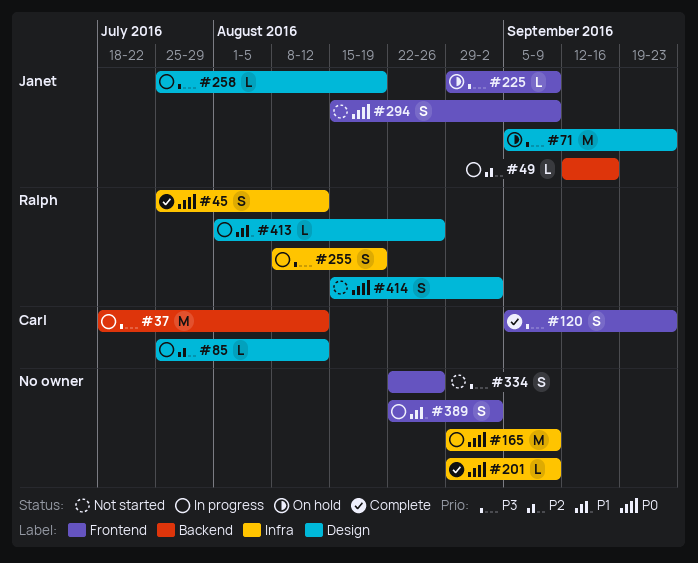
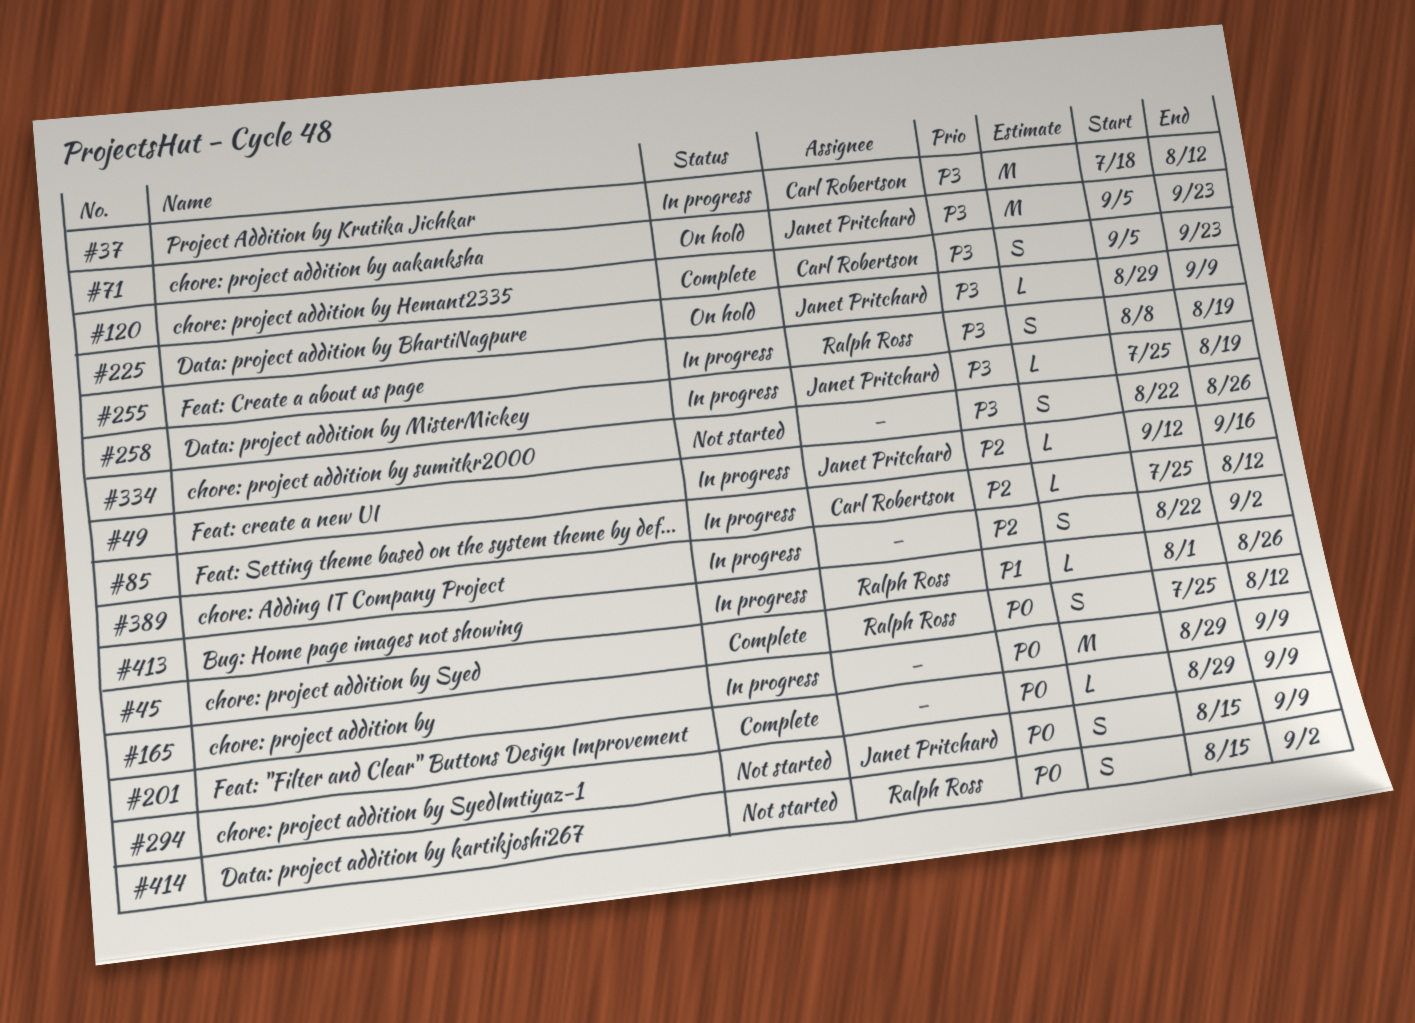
#389, priority: P1 -> P2

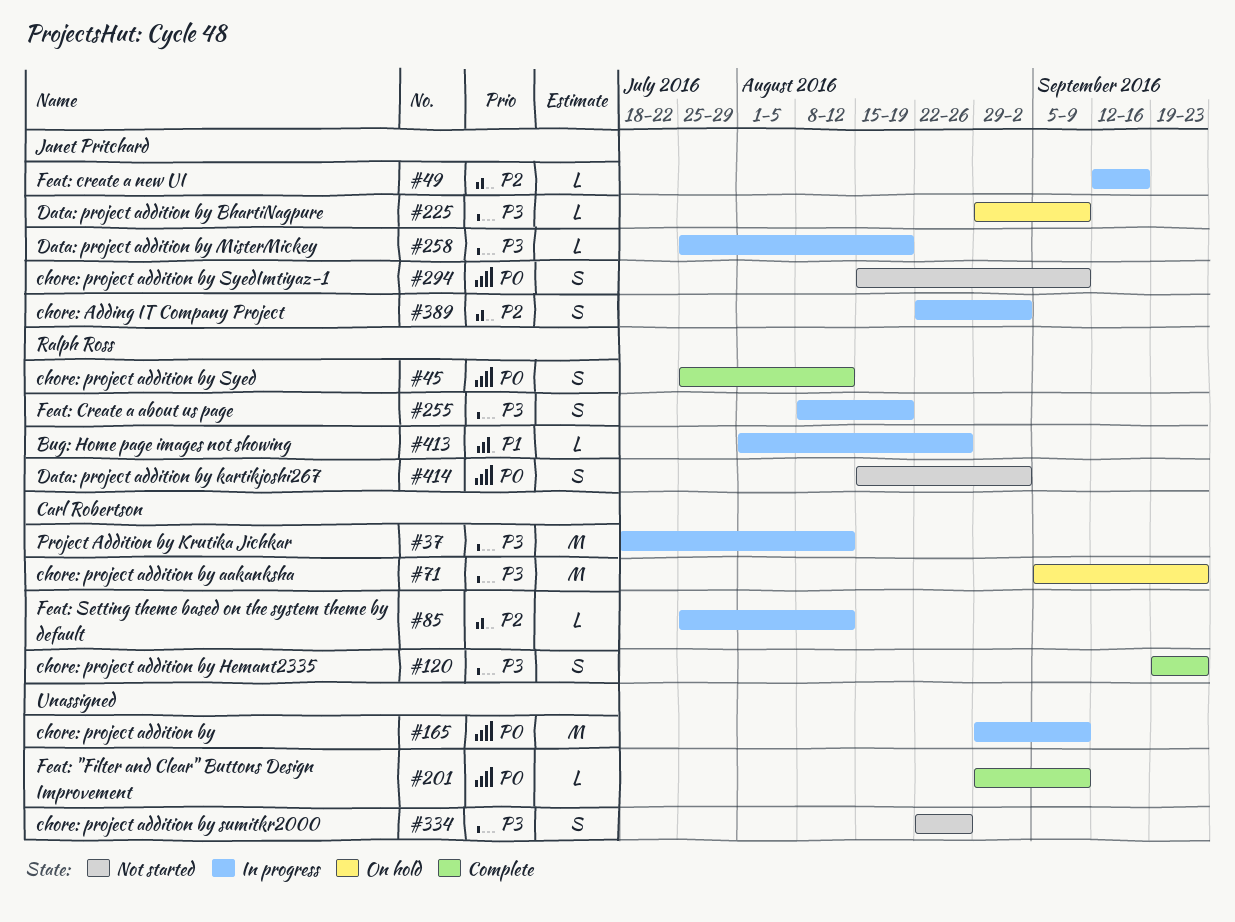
#71, owner: Janet Pritchard -> Carl Robertson
#120, start: Sep 5 -> Sep 19
#389, owner: none -> Janet Pritchard

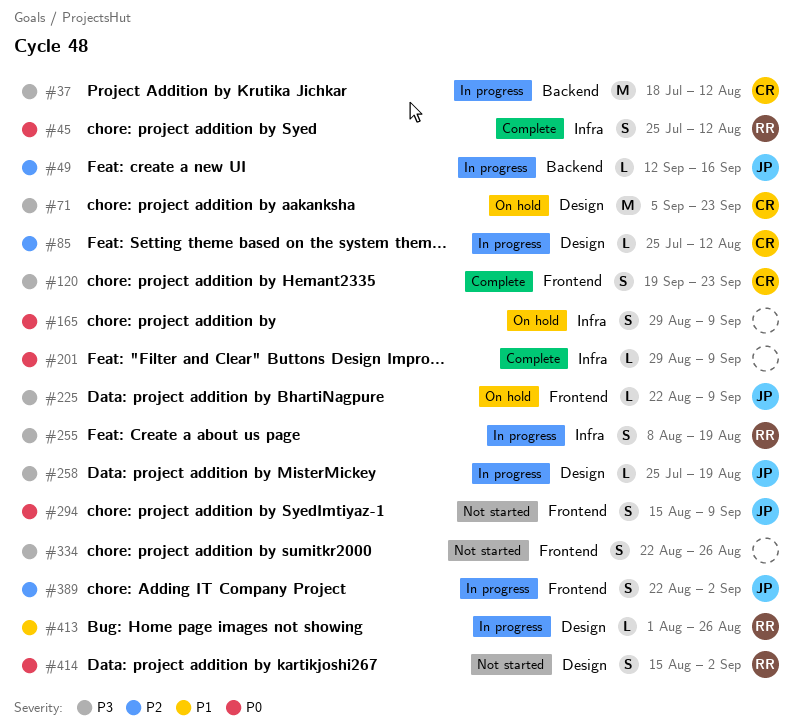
#165, status: In progress -> On hold
#165, estimate: M -> S
#225, start: Aug 29 -> Aug 22

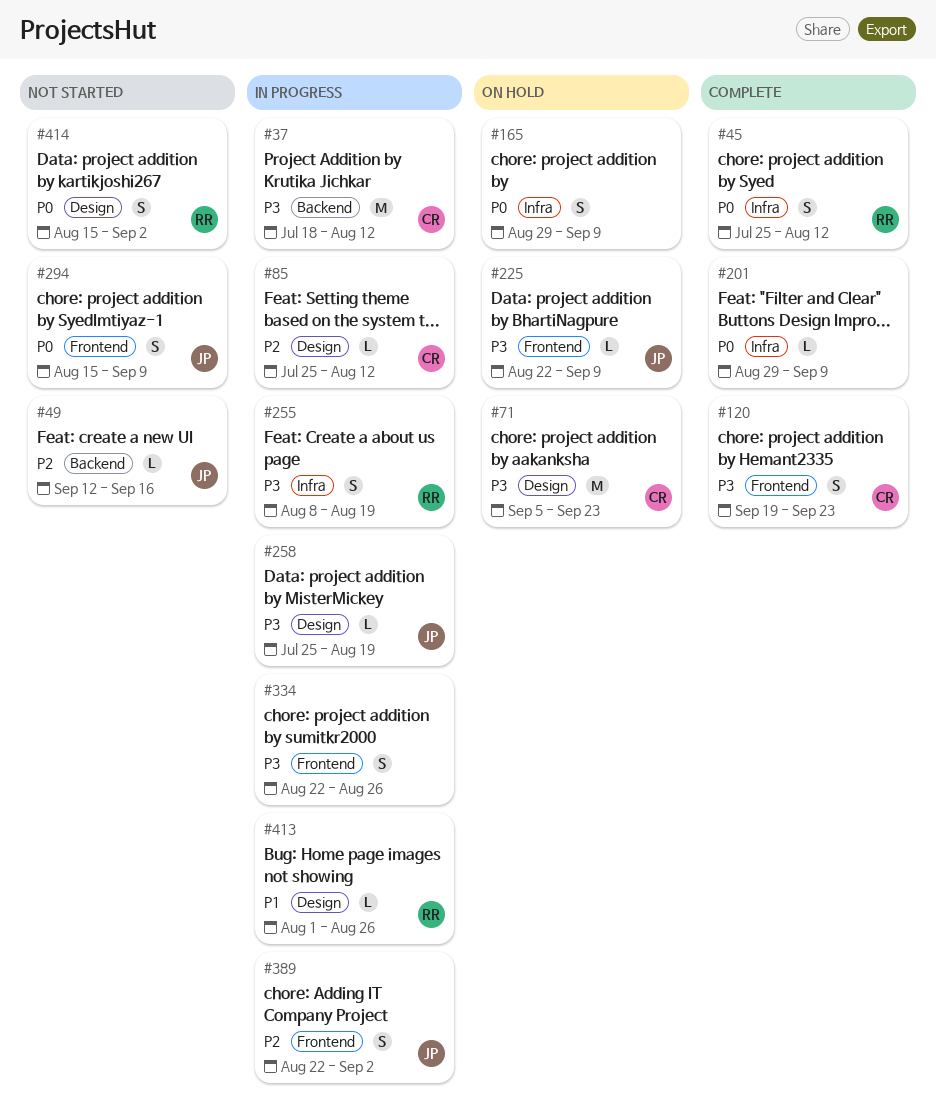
#49, status: In progress -> Not started
#334, status: Not started -> In progress

